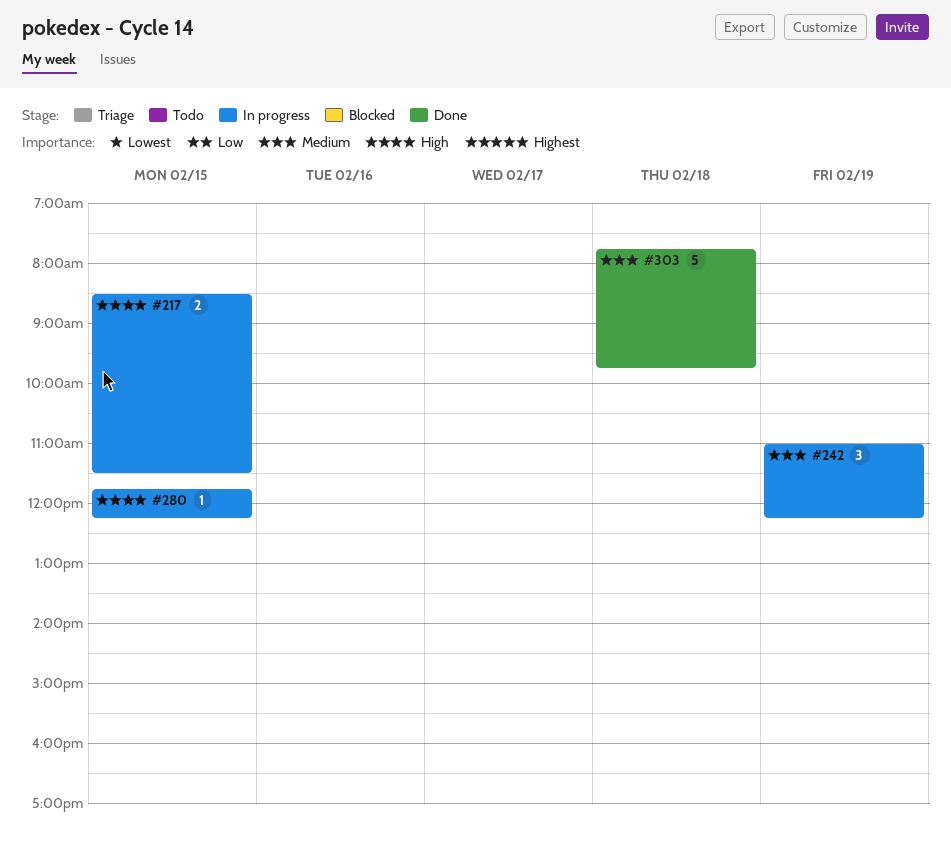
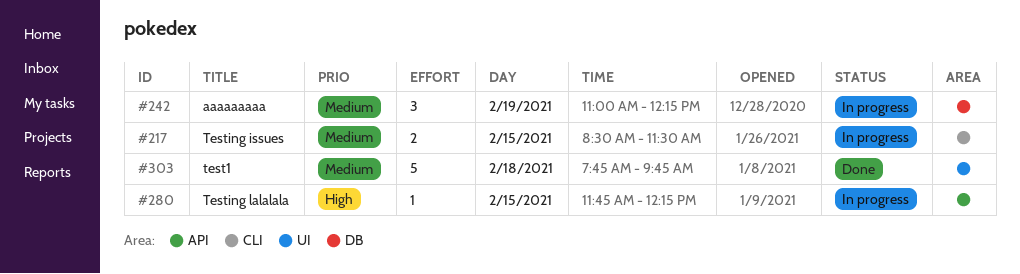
#217, priority: High -> Medium

